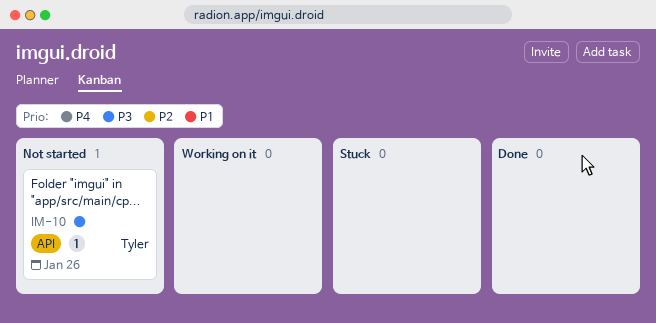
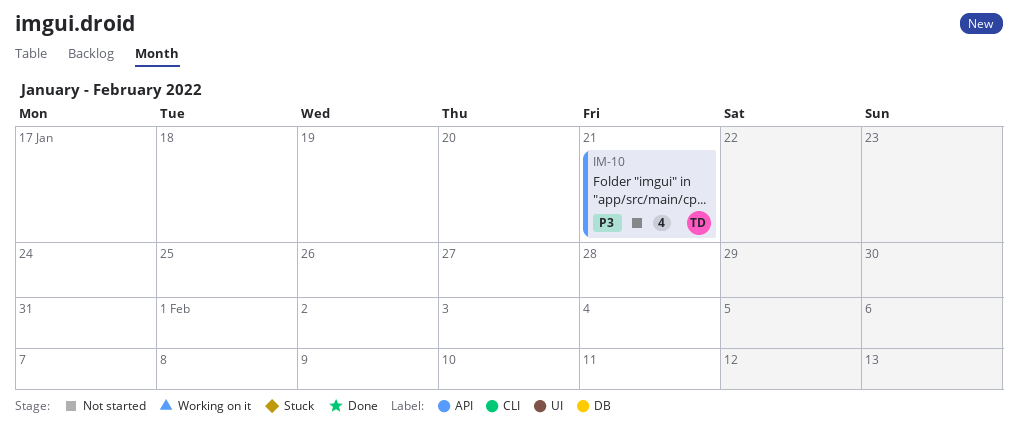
IM-10, estimate: 1 -> 4
IM-10, due: Jan 26 -> Jan 21

